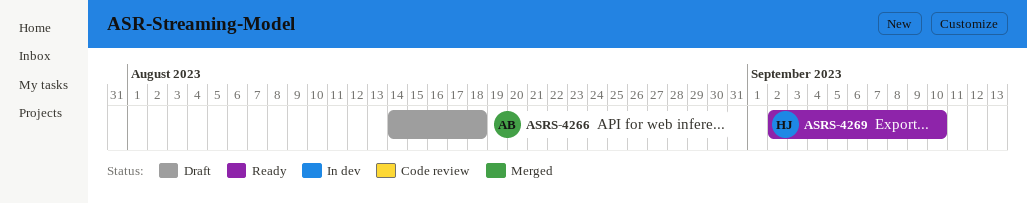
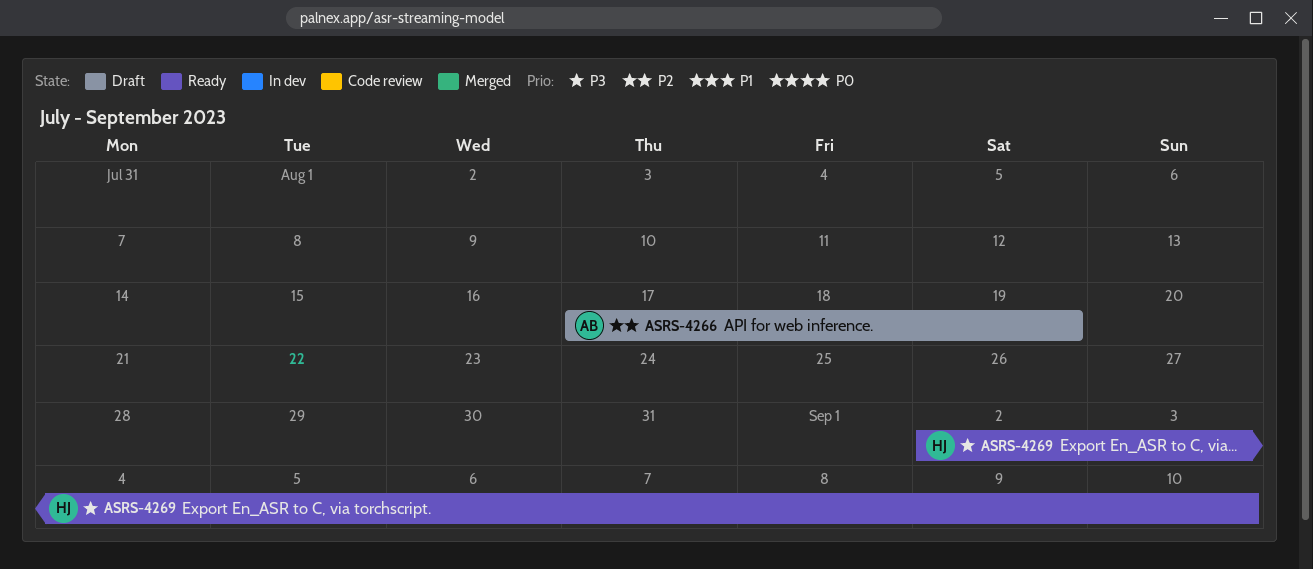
ASRS-4266, start: Aug 14 -> Aug 17
ASRS-4266, due: Aug 18 -> Aug 19

